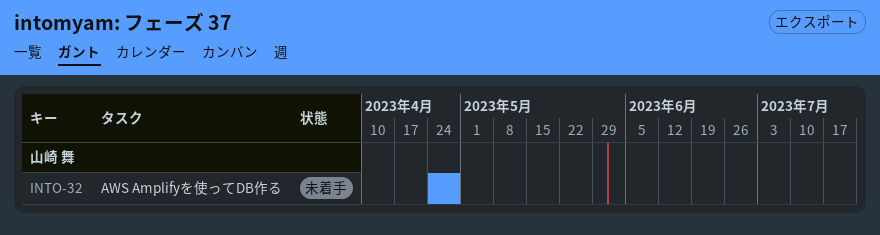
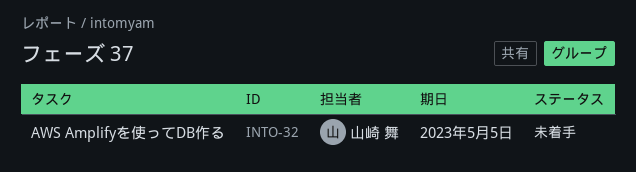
INTO-32, due: Apr 28 -> May 5

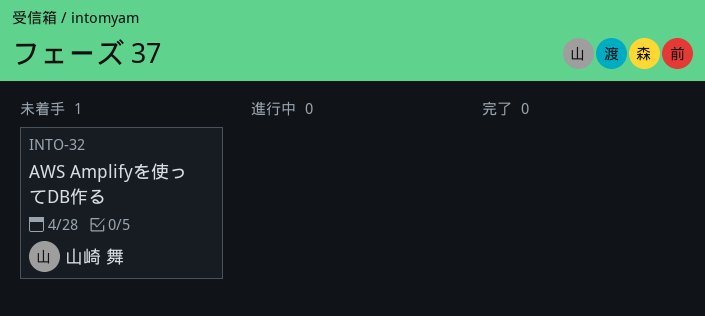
INTO-32, due: May 5 -> Apr 28

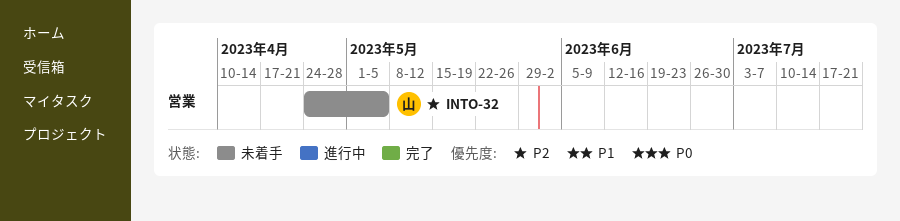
INTO-32, due: Apr 28 -> May 5

